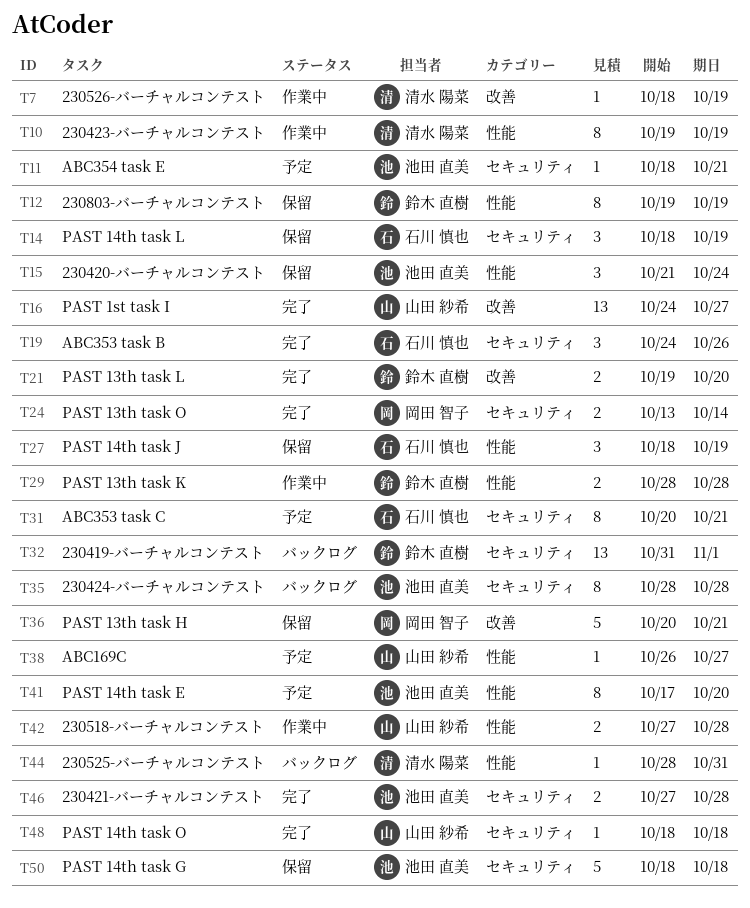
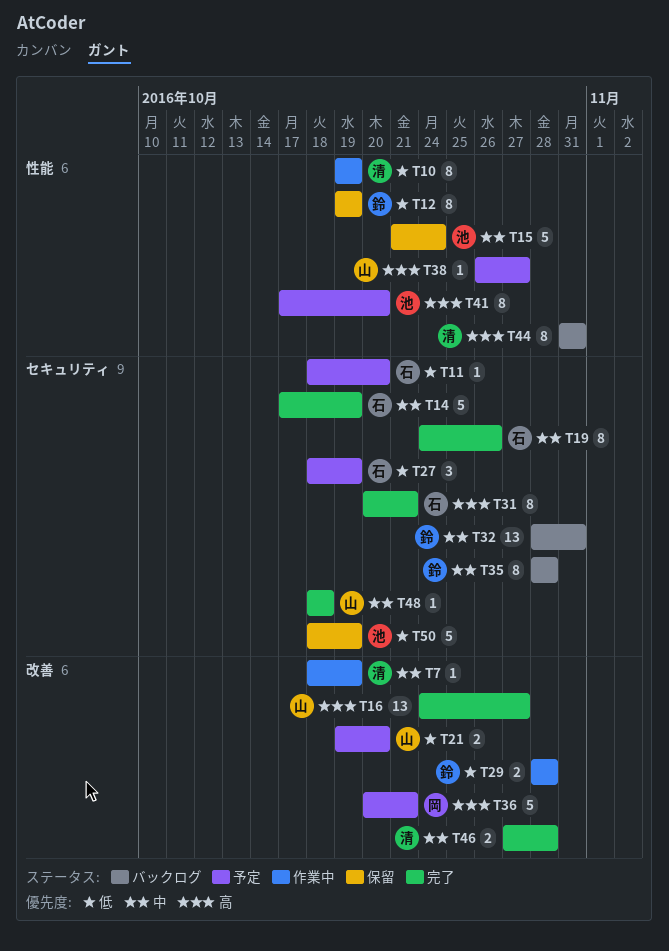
T11, owner: 池田 直美 -> 石川 慎也
T11, due: Oct 21 -> Oct 20
T14, status: 保留 -> 完了
T14, estimate: 3 -> 5
T14, start: Oct 18 -> Oct 17
T15, estimate: 3 -> 5
T19, estimate: 3 -> 8
T21, status: 完了 -> 予定
T21, owner: 鈴木 直樹 -> 山田 紗希
T24: present -> none
T27, status: 保留 -> 予定
T27, label: 性能 -> セキュリティ
T29, label: 性能 -> 改善
T31, status: 予定 -> 完了
T32, start: Oct 31 -> Oct 28
T32, due: Nov 1 -> Oct 31
T35, owner: 池田 直美 -> 鈴木 直樹
T36, status: 保留 -> 予定
T42: present -> none
T44, estimate: 1 -> 8
T44, start: Oct 28 -> Oct 31
T46, owner: 池田 直美 -> 清水 陽菜
T46, label: セキュリティ -> 改善
T50, due: Oct 18 -> Oct 19

